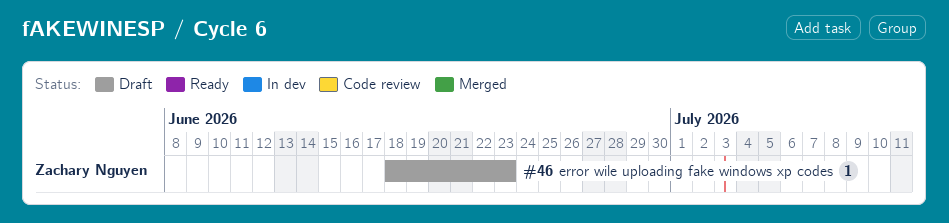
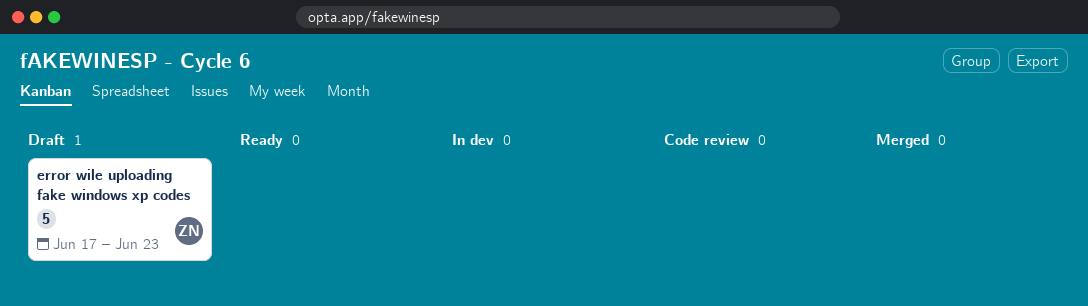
error wile uploading fake windows xp codes, estimate: 1 -> 5
error wile uploading fake windows xp codes, start: Jun 18 -> Jun 17

